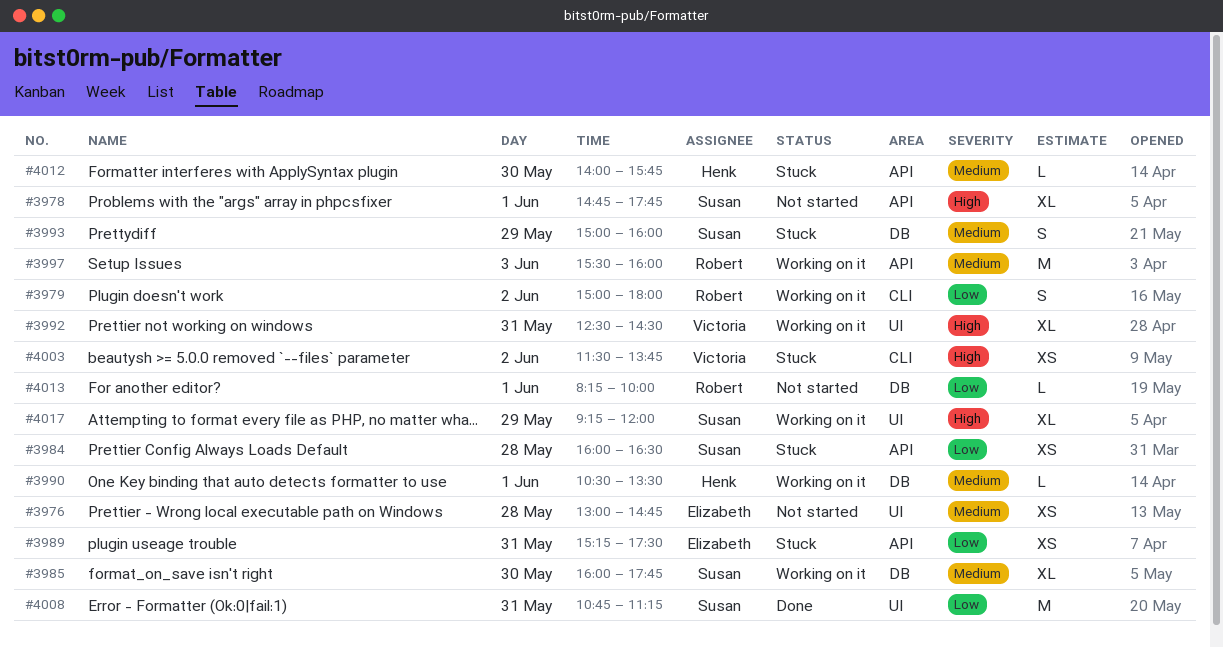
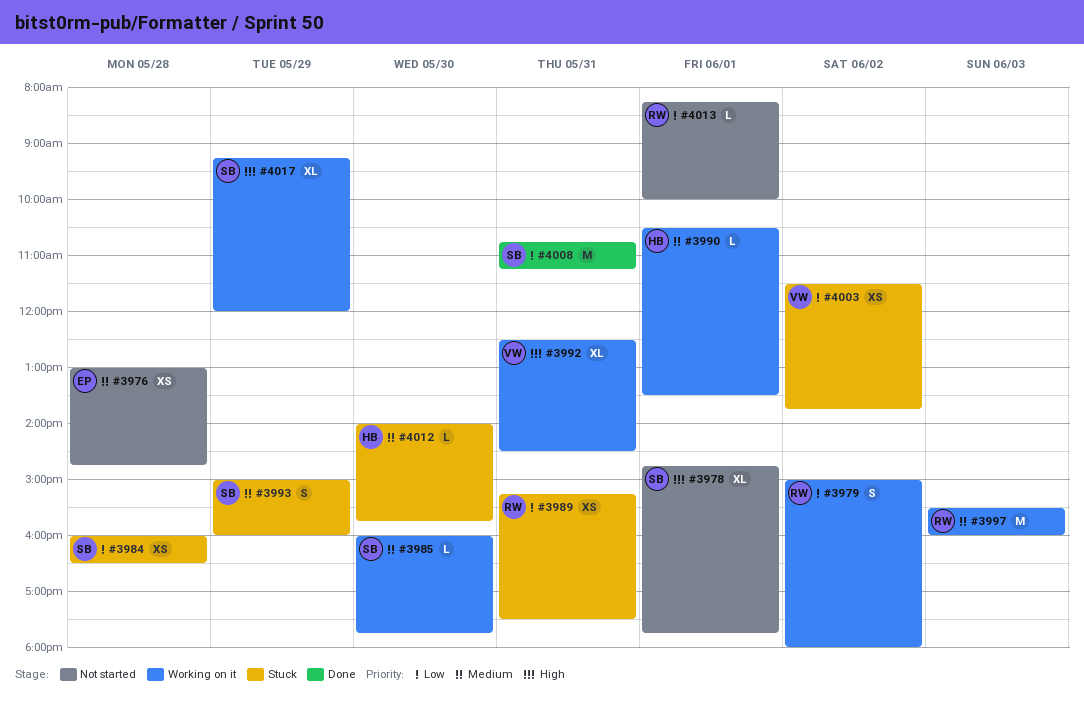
#3985, estimate: XL -> L
#3989, owner: Elizabeth -> Robert
#4003, priority: High -> Low

